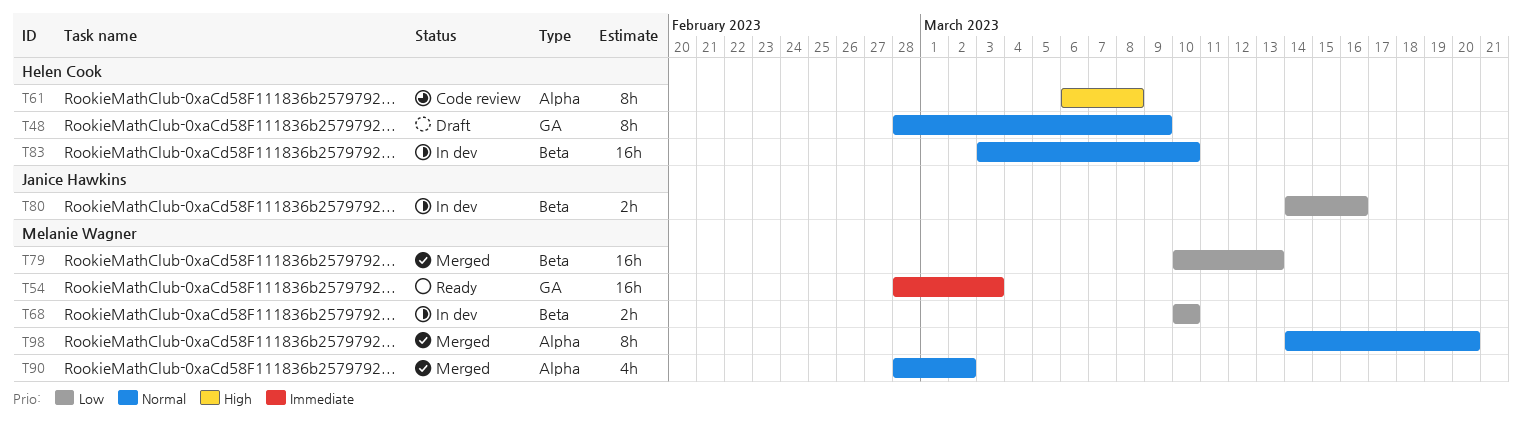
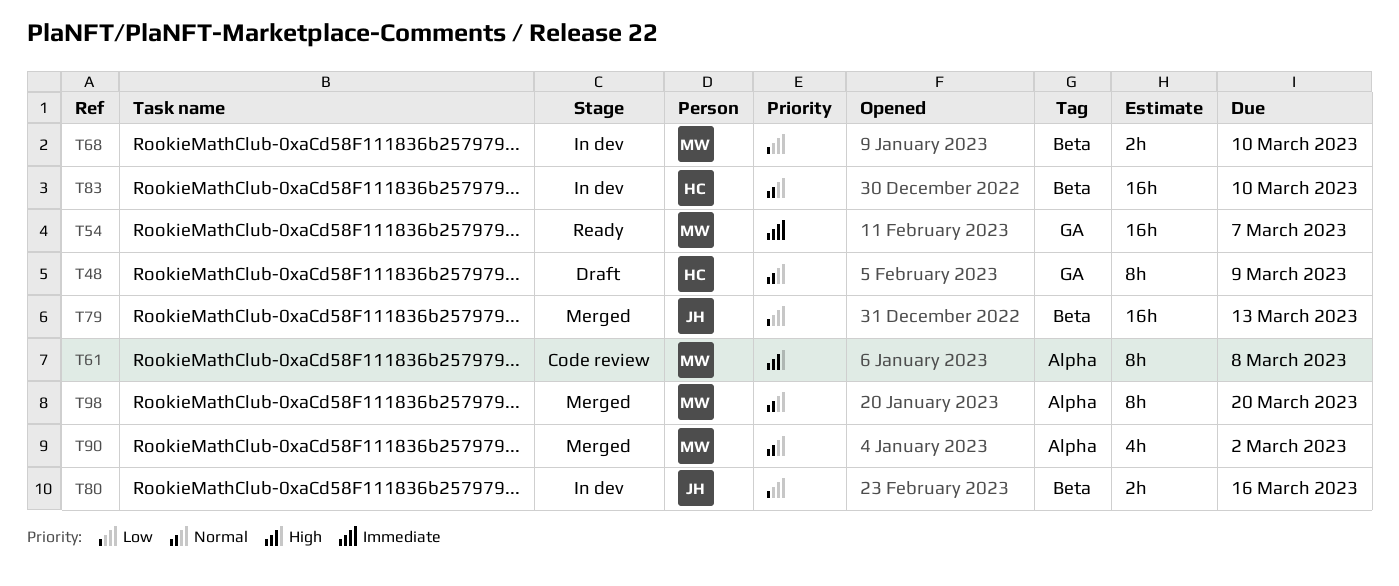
T54, due: Mar 3 -> Mar 7
T61, owner: Helen Cook -> Melanie Wagner
T79, owner: Melanie Wagner -> Janice Hawkins

